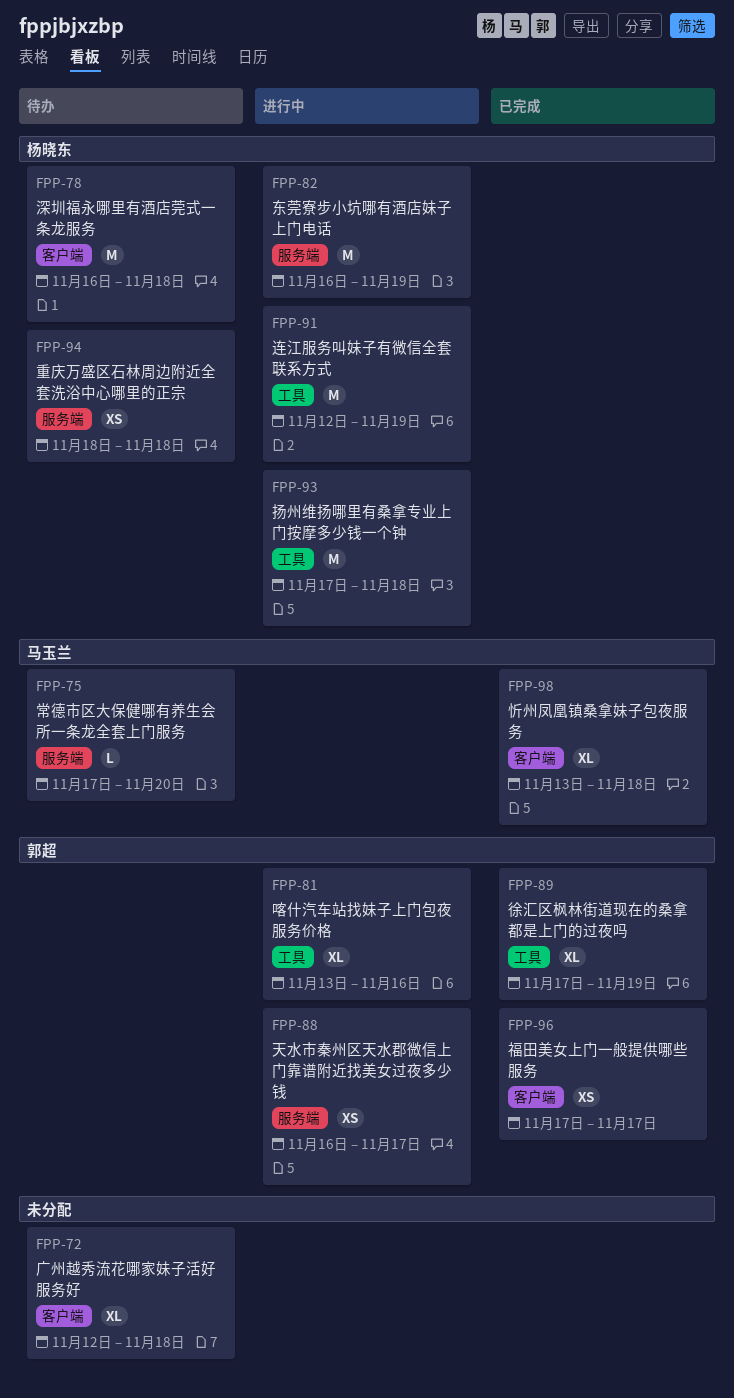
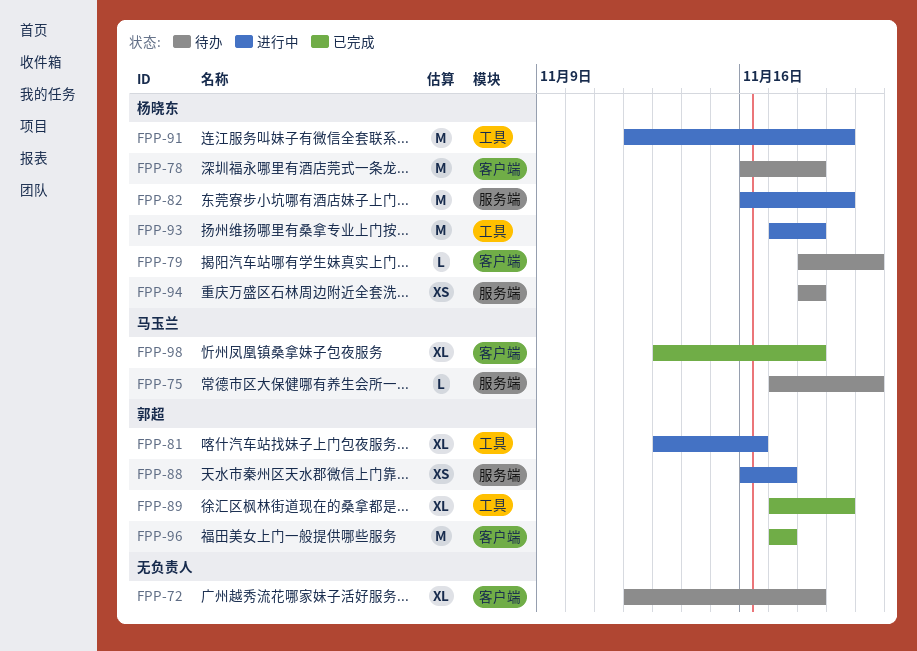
FPP-79: none -> present
FPP-96, estimate: XS -> M

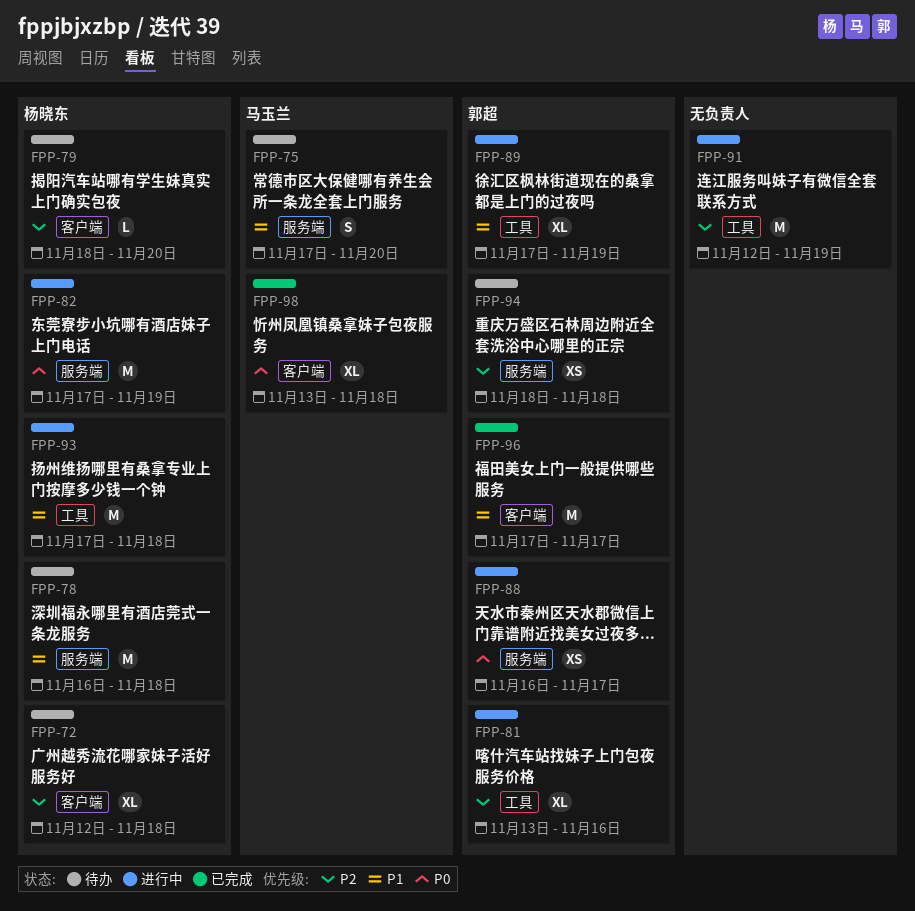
FPP-72, owner: none -> 杨晓东
FPP-75, estimate: L -> S
FPP-78, label: 客户端 -> 服务端
FPP-82, start: Nov 16 -> Nov 17
FPP-89, status: 已完成 -> 进行中
FPP-91, owner: 杨晓东 -> none
FPP-94, owner: 杨晓东 -> 郭超

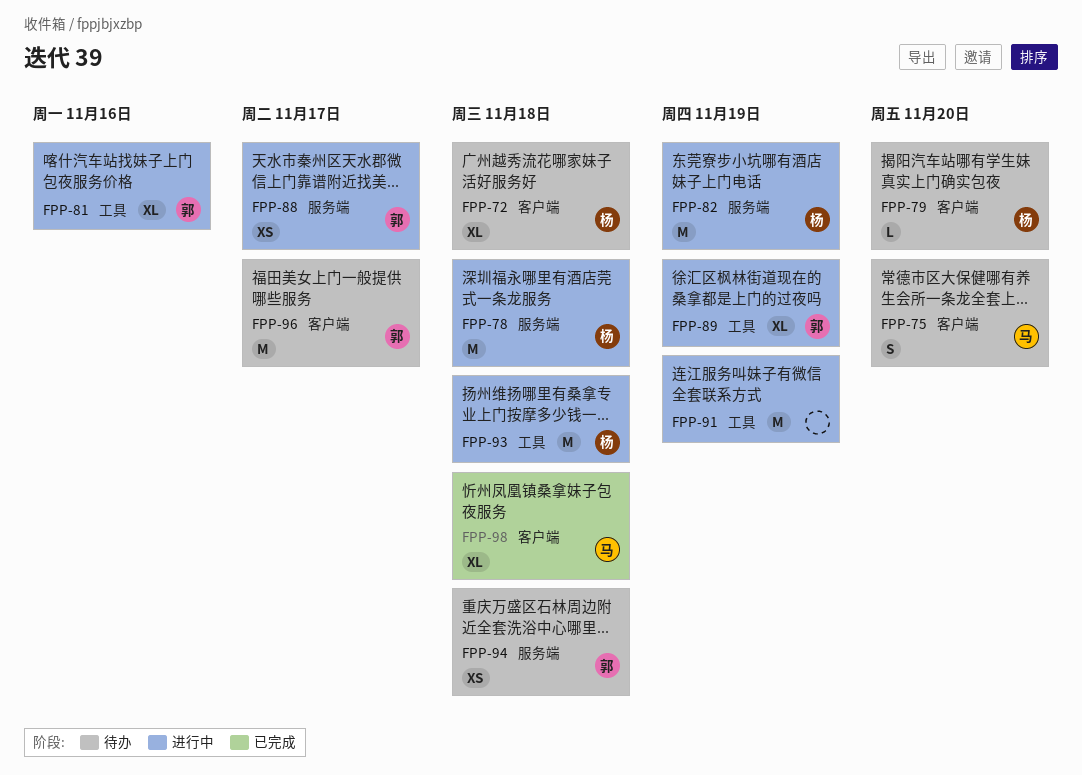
FPP-75, label: 服务端 -> 客户端
FPP-78, status: 待办 -> 进行中
FPP-96, status: 已完成 -> 待办

